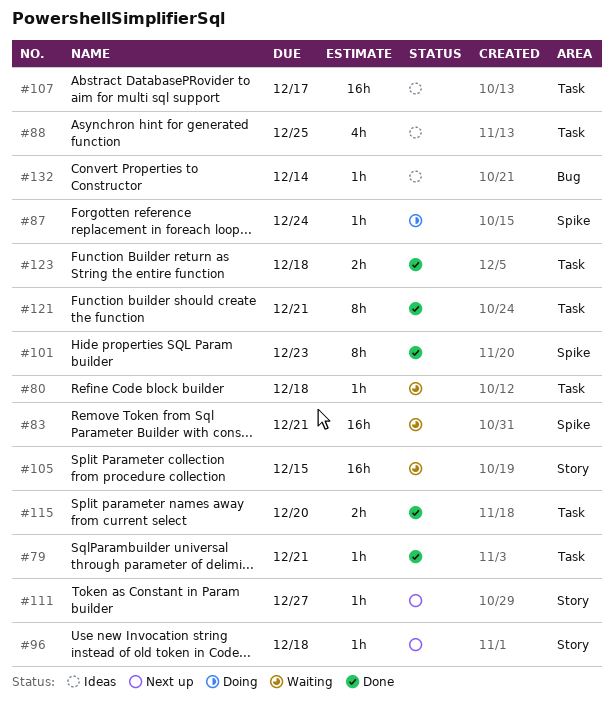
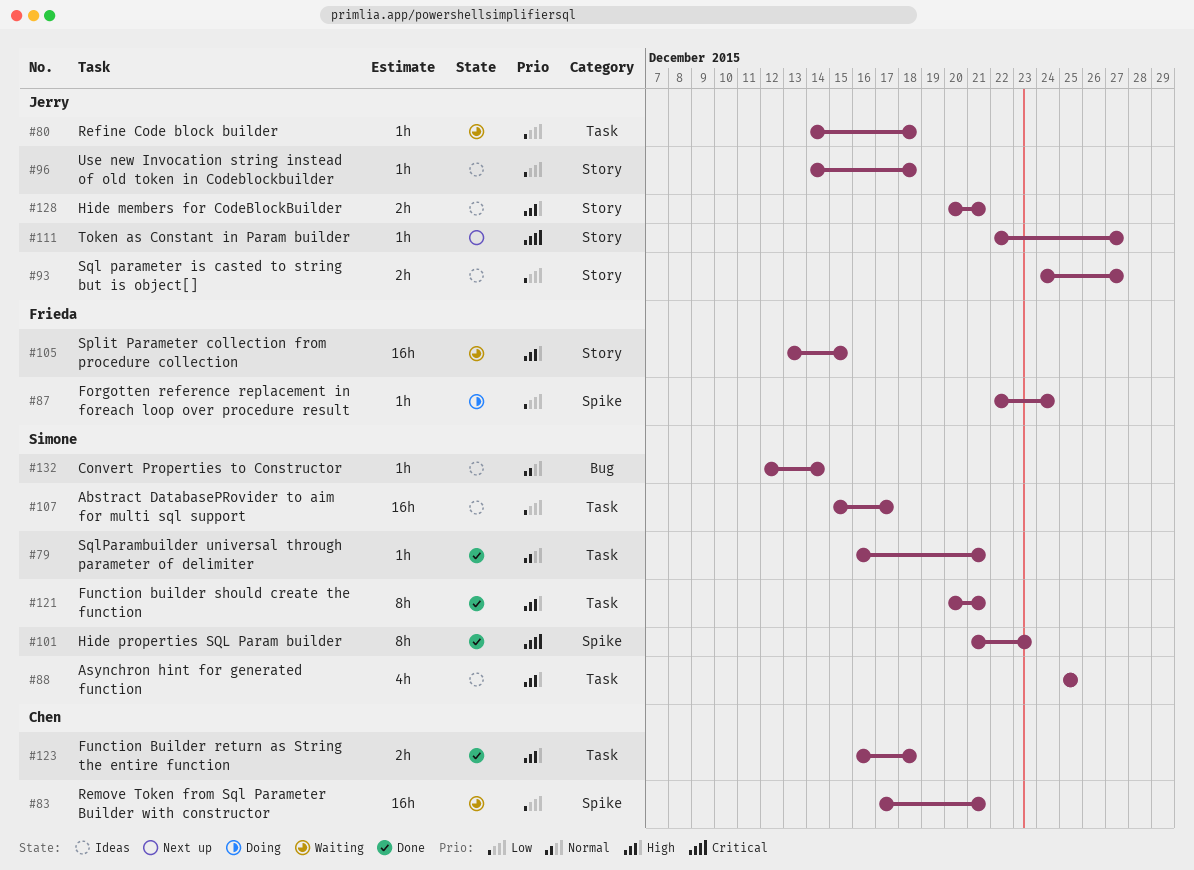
#93: none -> present
#96, status: Next up -> Ideas
#115: present -> none
#128: none -> present

